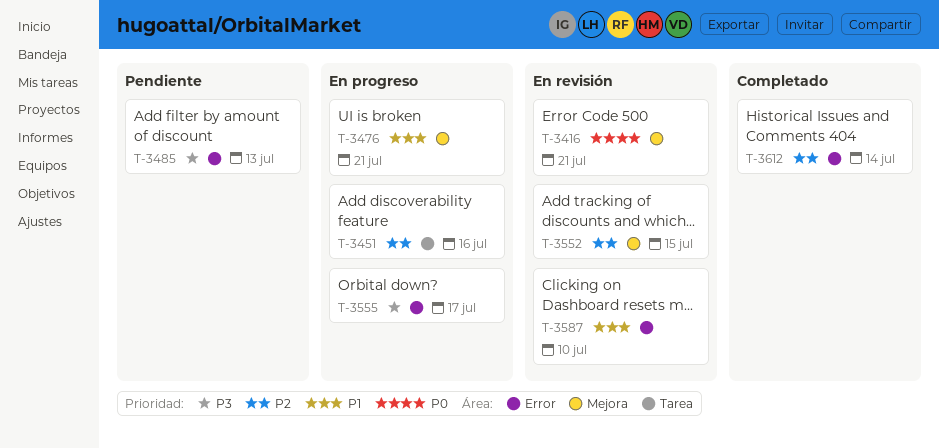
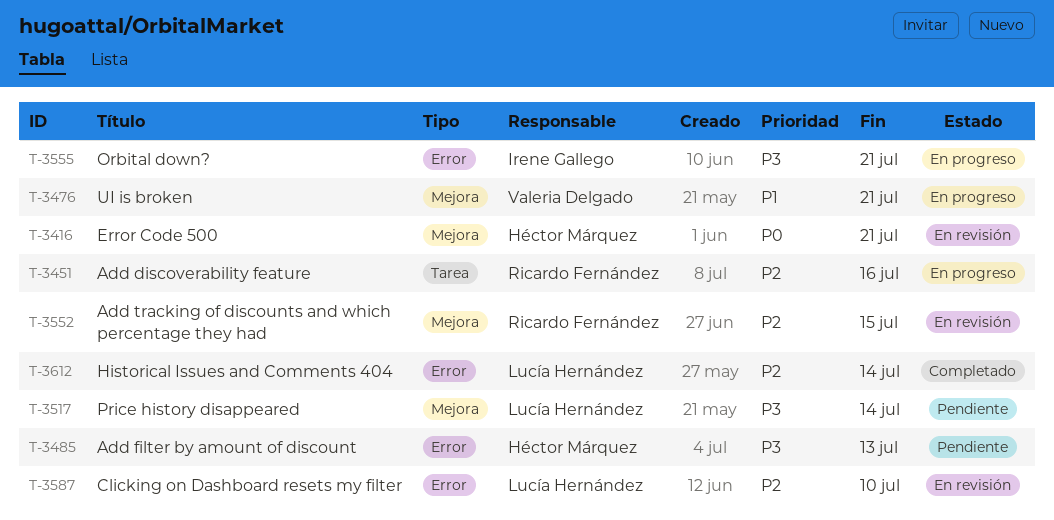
T-3517: none -> present
T-3555, due: Jul 17 -> Jul 21
T-3587, priority: P1 -> P2

